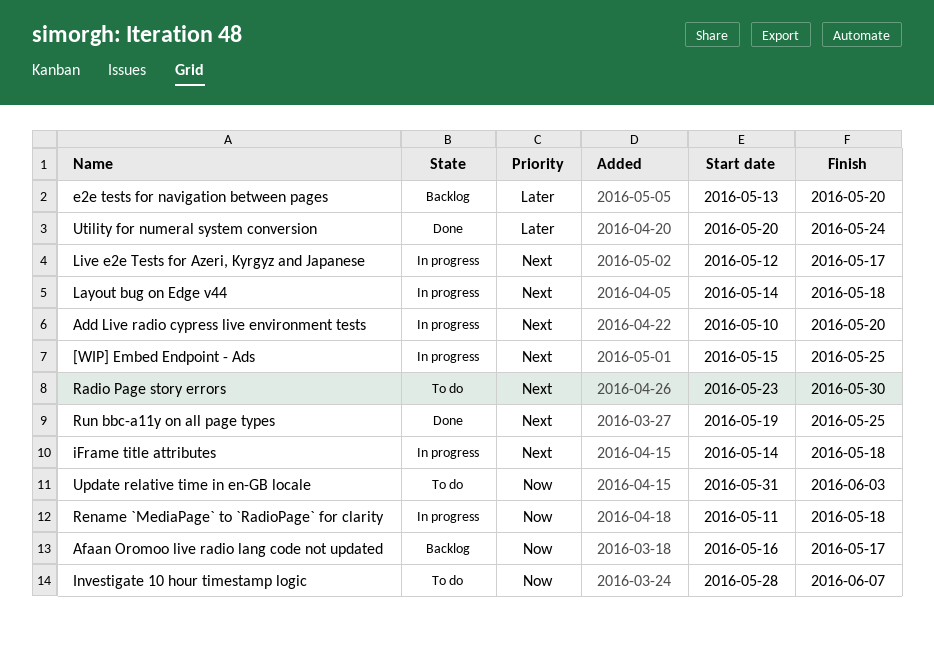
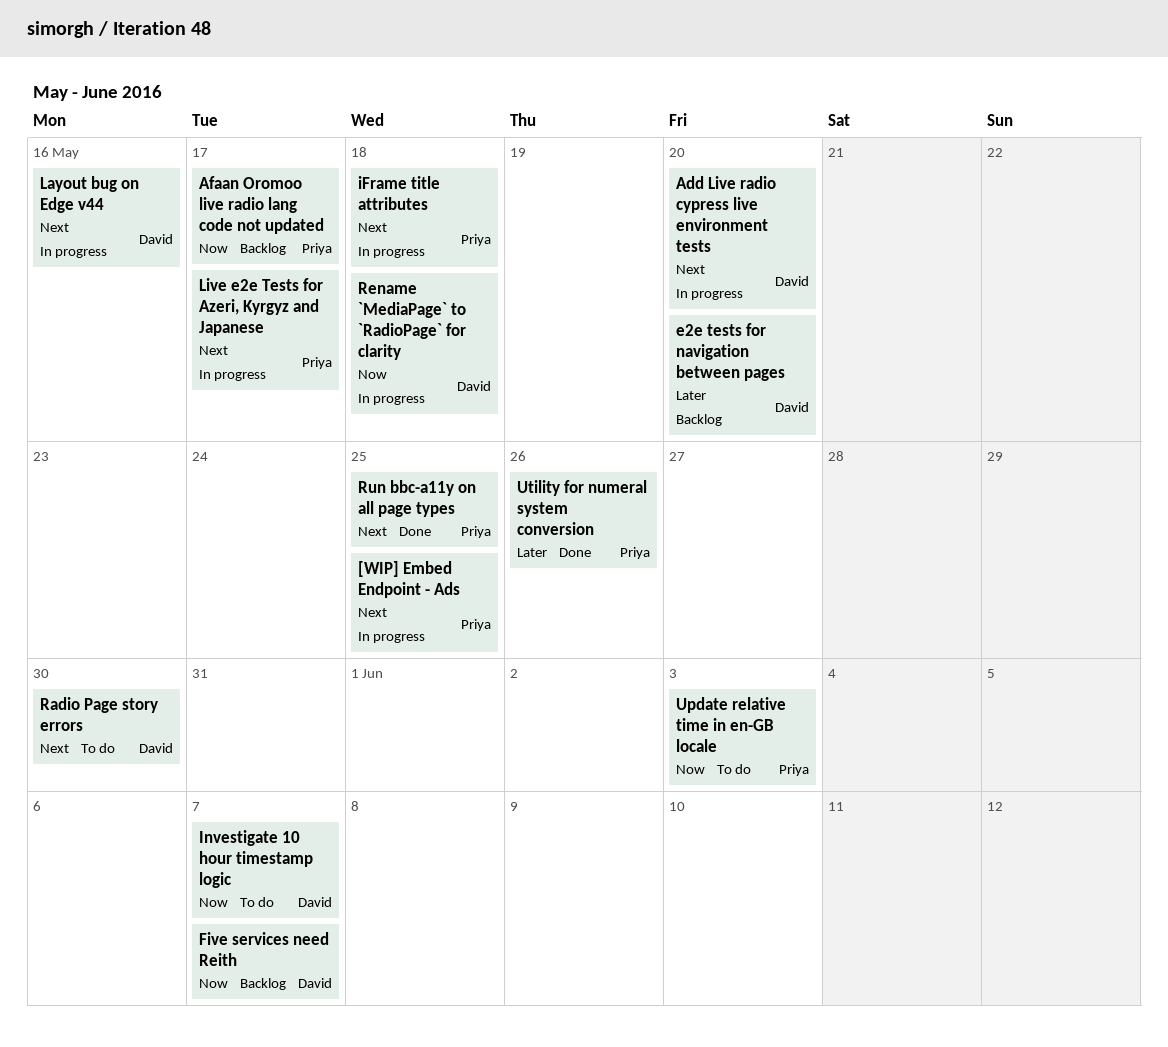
Five services need Reith: none -> present
Layout bug on Edge v44, due: May 18 -> May 16
Utility for numeral system conversion, due: May 24 -> May 26

